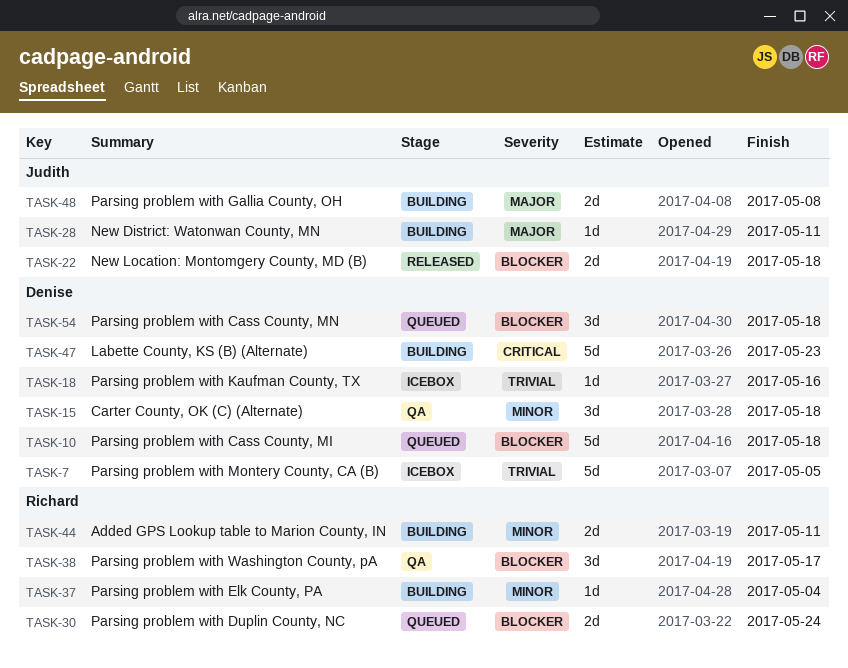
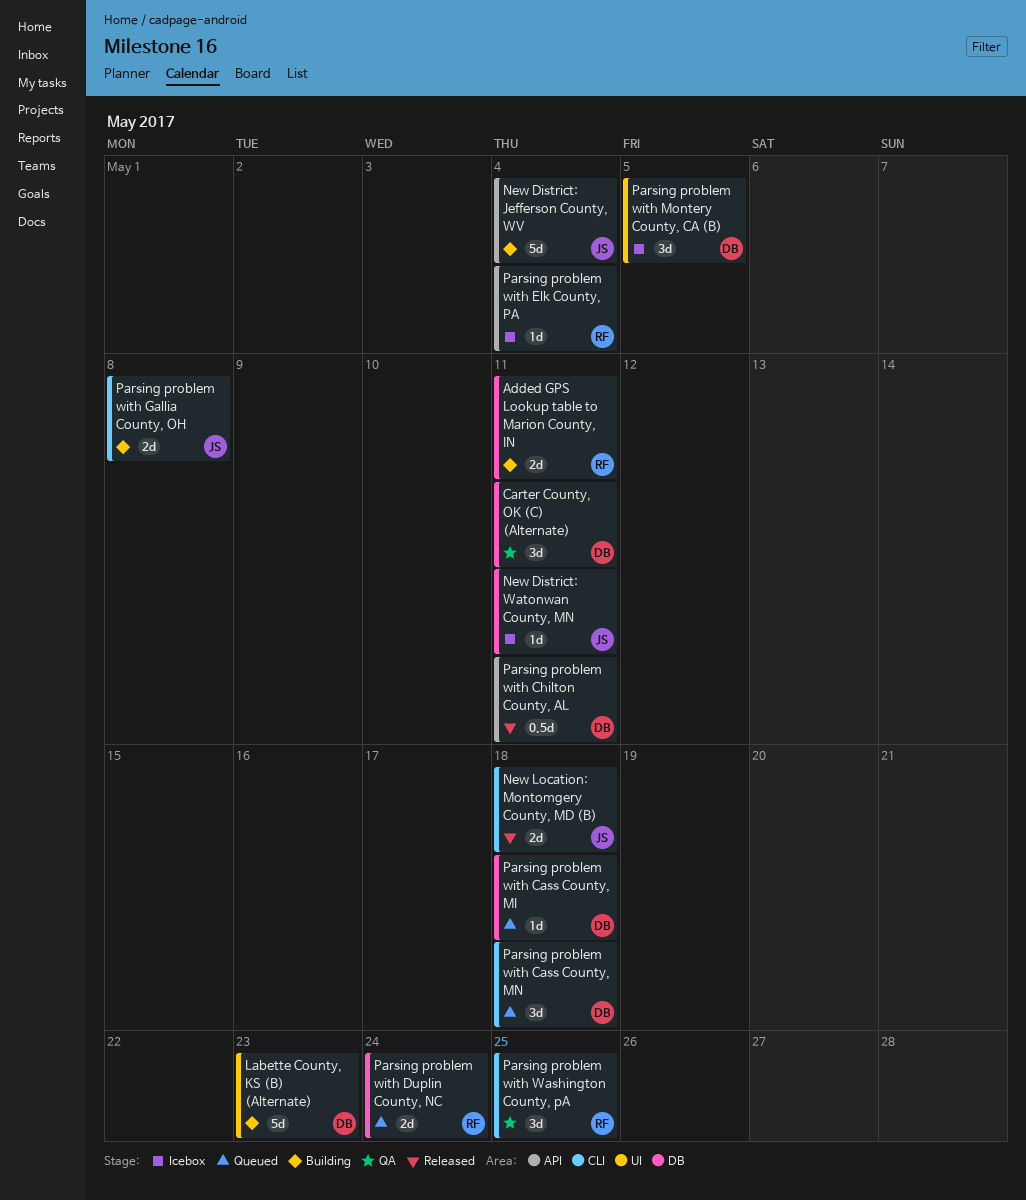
Carter County, OK (C) (Alternate), due: May 18 -> May 11
New District: Jefferson County, WV: none -> present
New District: Watonwan County, MN, status: Building -> Icebox
Parsing problem with Cass County, MI, estimate: 5d -> 1d
Parsing problem with Chilton County, AL: none -> present
Parsing problem with Elk County, PA, status: Building -> Icebox
Parsing problem with Kaufman County, TX: present -> none
Parsing problem with Montery County, CA (B), estimate: 5d -> 3d
Parsing problem with Washington County, pA, due: May 17 -> May 25

